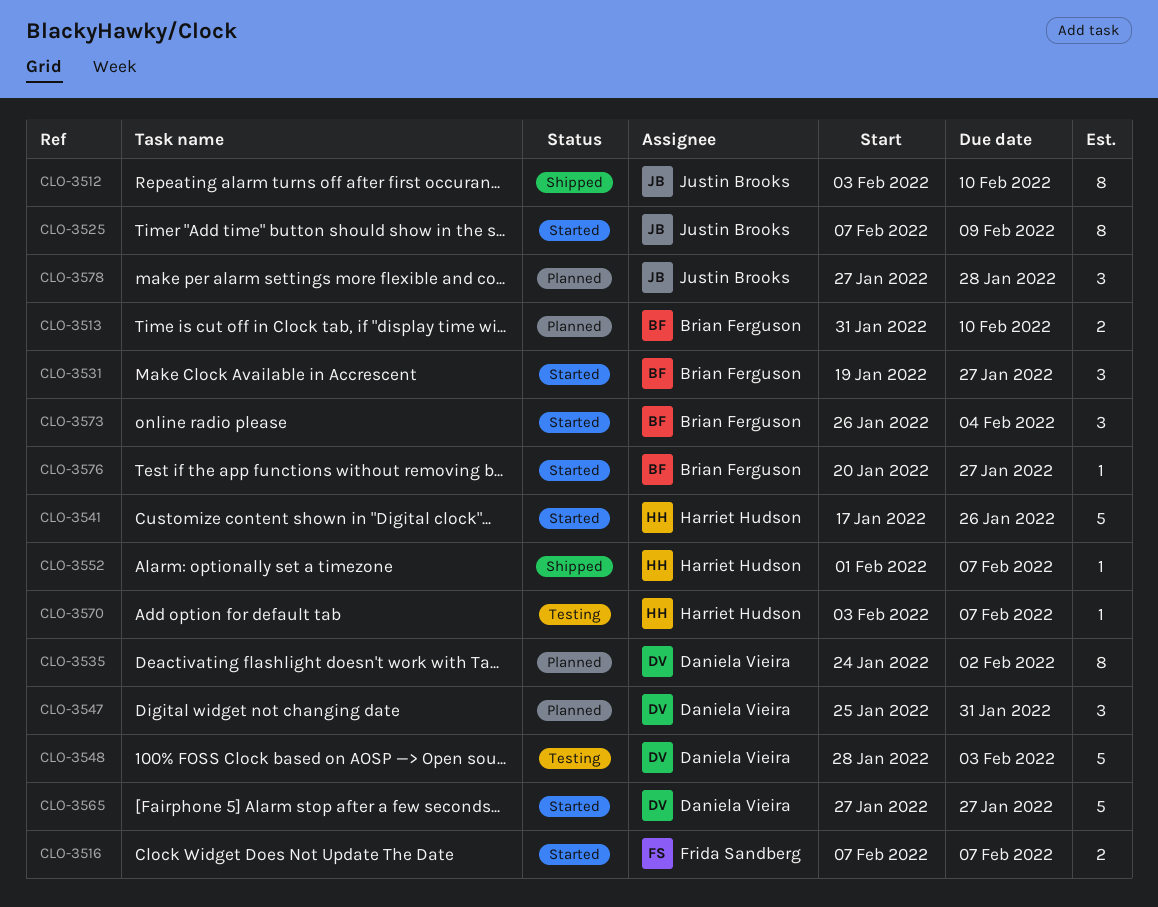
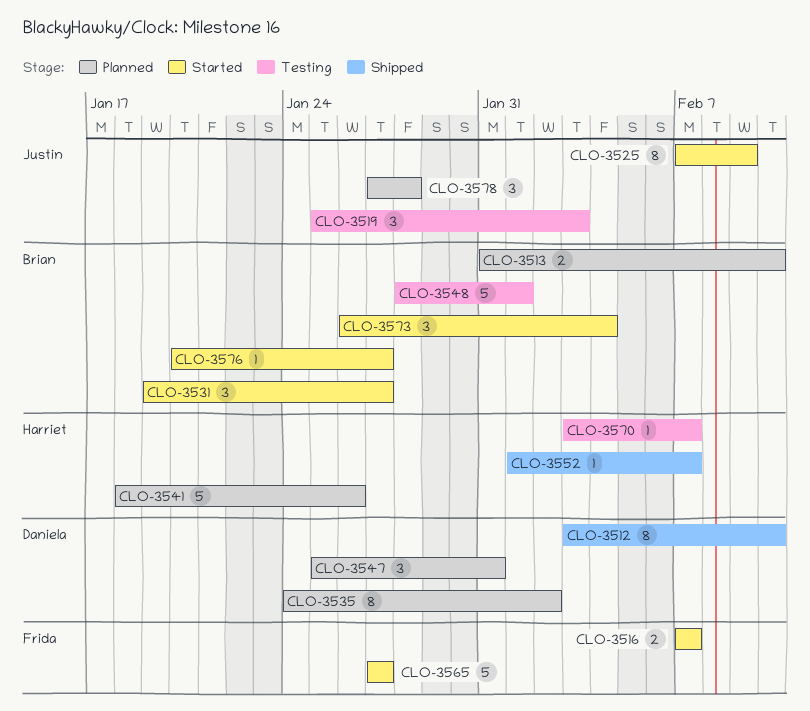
CLO-3512, owner: Justin Brooks -> Daniela Vieira
CLO-3519: none -> present
CLO-3541, status: Started -> Planned
CLO-3541, start: Jan 17 -> Jan 18
CLO-3548, owner: Daniela Vieira -> Brian Ferguson
CLO-3548, due: Feb 3 -> Feb 1
CLO-3565, owner: Daniela Vieira -> Frida Sandberg

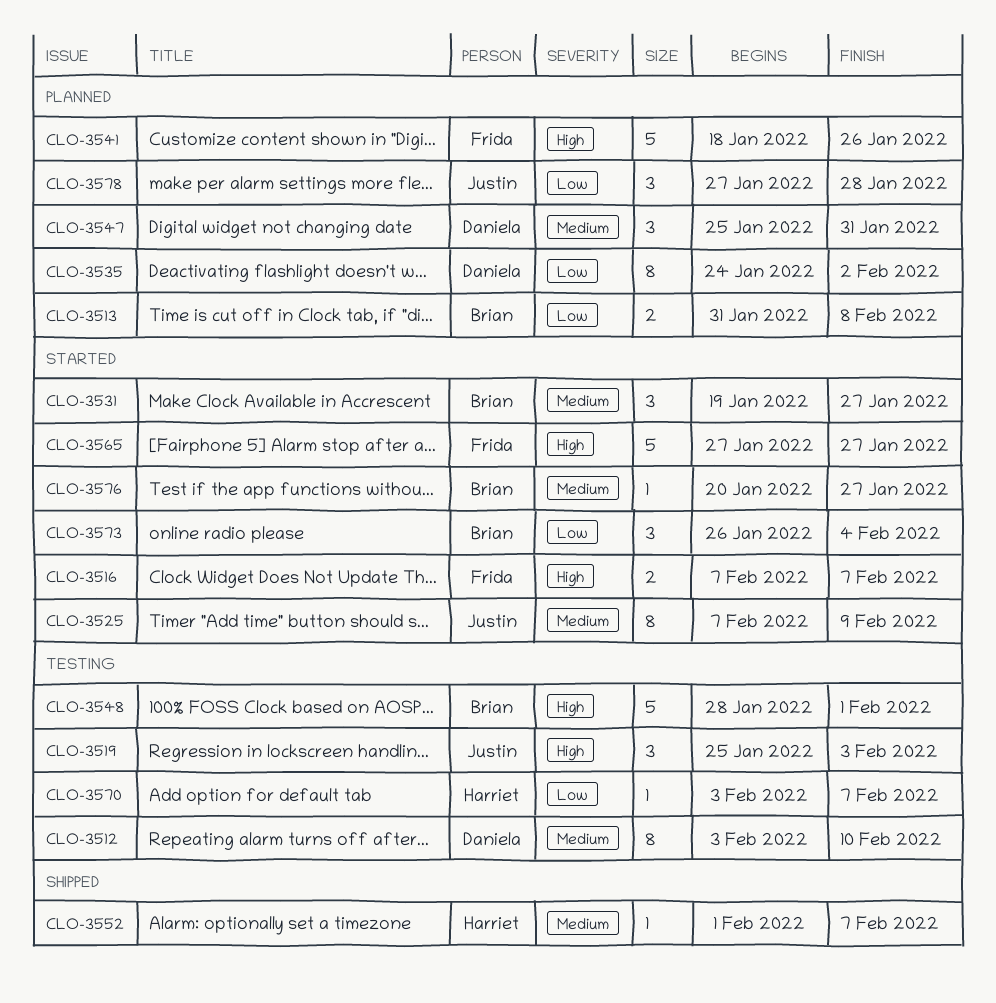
CLO-3512, status: Shipped -> Testing
CLO-3513, due: Feb 10 -> Feb 8
CLO-3541, owner: Harriet -> Frida

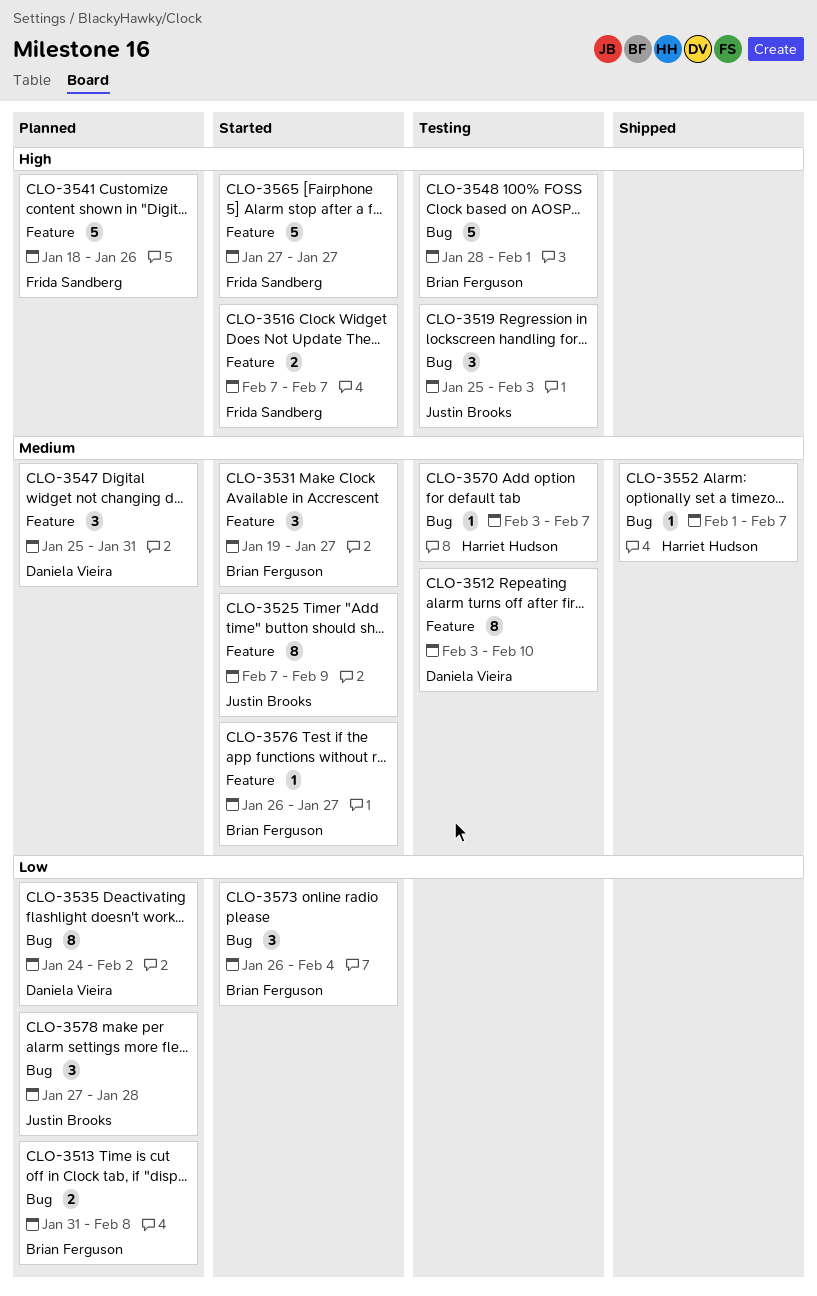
CLO-3570, priority: Low -> Medium
CLO-3576, start: Jan 20 -> Jan 26

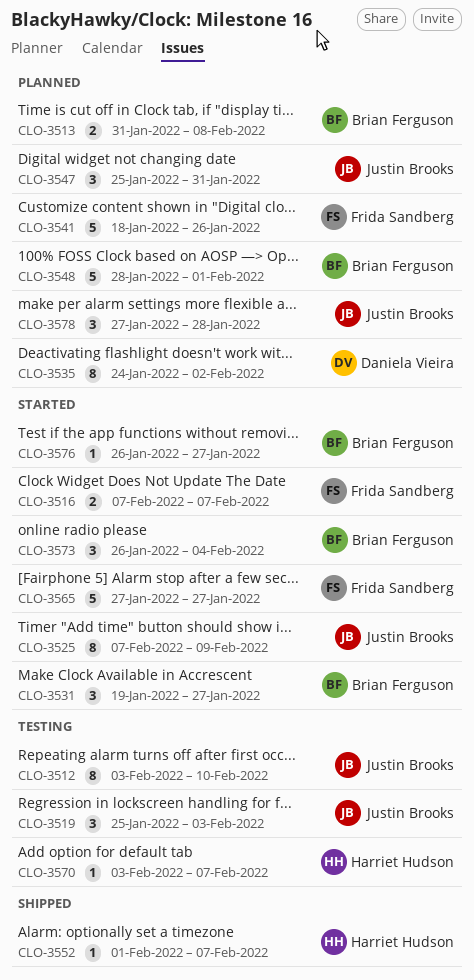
CLO-3512, owner: Daniela Vieira -> Justin Brooks
CLO-3547, owner: Daniela Vieira -> Justin Brooks
CLO-3548, status: Testing -> Planned

